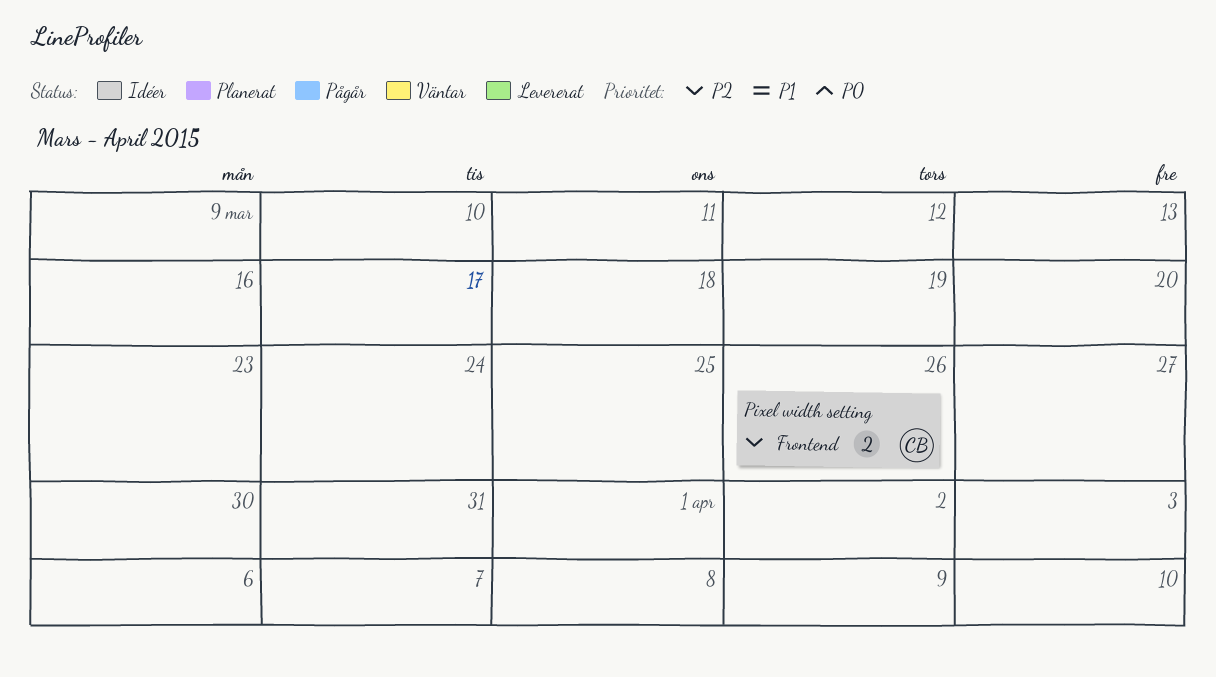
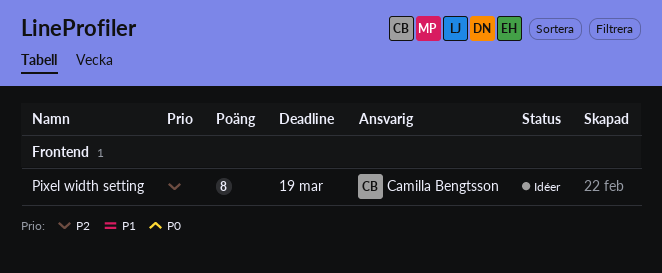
Pixel width setting, estimate: 2 -> 8
Pixel width setting, due: Mar 26 -> Mar 19

